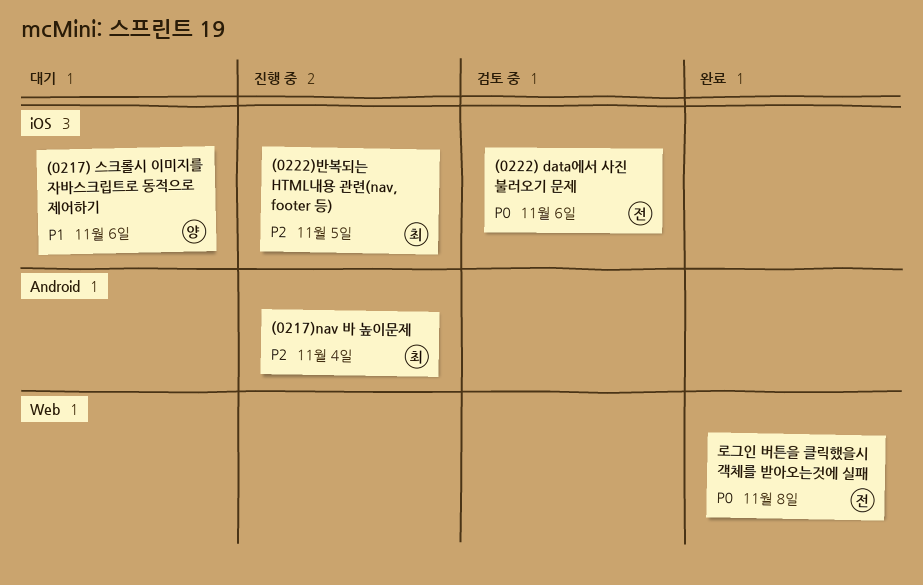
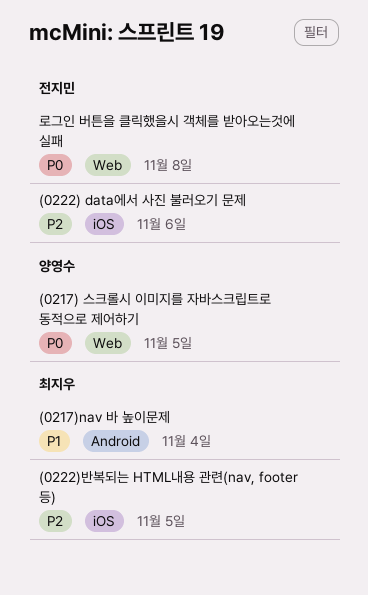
(0217) 스크롤시 이미지를 자바스크립트로 동적으로 제어하기, priority: P1 -> P0
(0217) 스크롤시 이미지를 자바스크립트로 동적으로 제어하기, label: iOS -> Web
(0217) 스크롤시 이미지를 자바스크립트로 동적으로 제어하기, due: Nov 6 -> Nov 5
(0217)nav 바 높이문제, priority: P2 -> P1
(0222) data에서 사진 불러오기 문제, priority: P0 -> P2

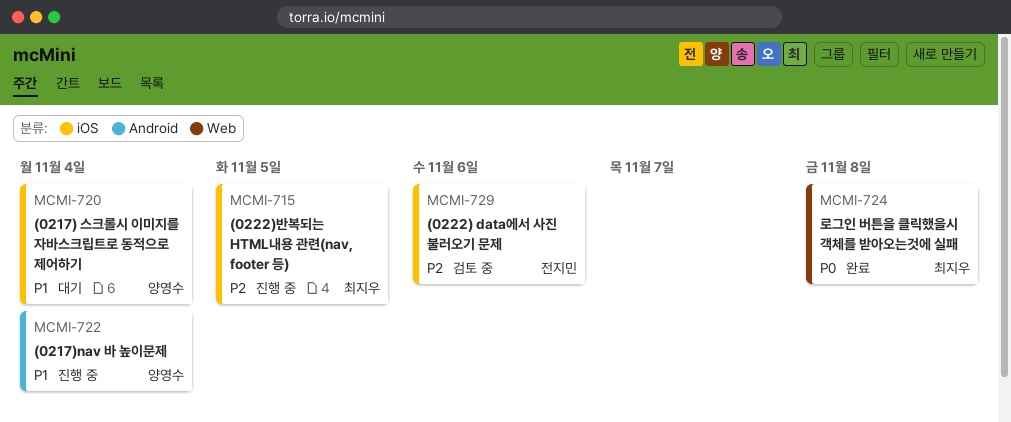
(0217) 스크롤시 이미지를 자바스크립트로 동적으로 제어하기, priority: P0 -> P1
(0217) 스크롤시 이미지를 자바스크립트로 동적으로 제어하기, label: Web -> iOS
(0217) 스크롤시 이미지를 자바스크립트로 동적으로 제어하기, due: Nov 5 -> Nov 4
(0217)nav 바 높이문제, owner: 최지우 -> 양영수
로그인 버튼을 클릭했을시 객체를 받아오는것에 실패, owner: 전지민 -> 최지우

